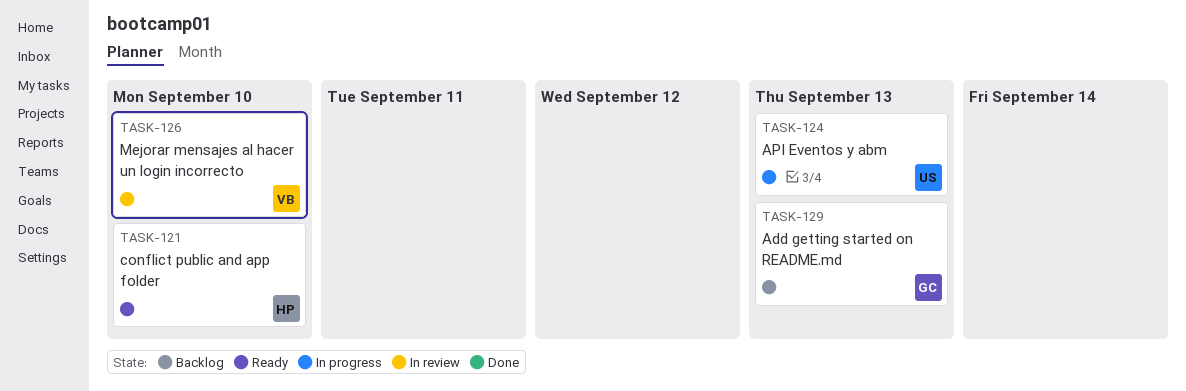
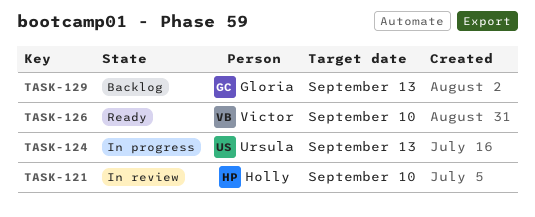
TASK-121, status: Ready -> In review
TASK-126, status: In review -> Ready

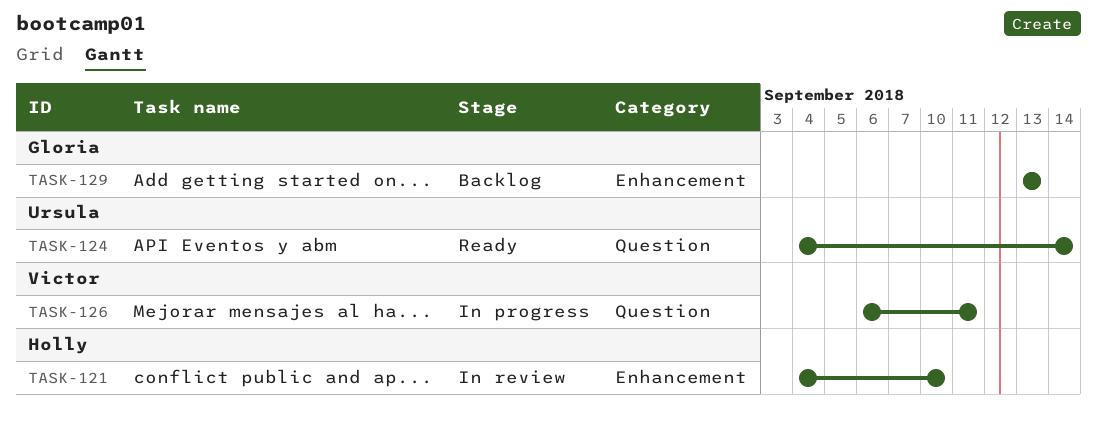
TASK-124, status: In progress -> Ready
TASK-124, due: Sep 13 -> Sep 14
TASK-126, status: Ready -> In progress
TASK-126, due: Sep 10 -> Sep 11

